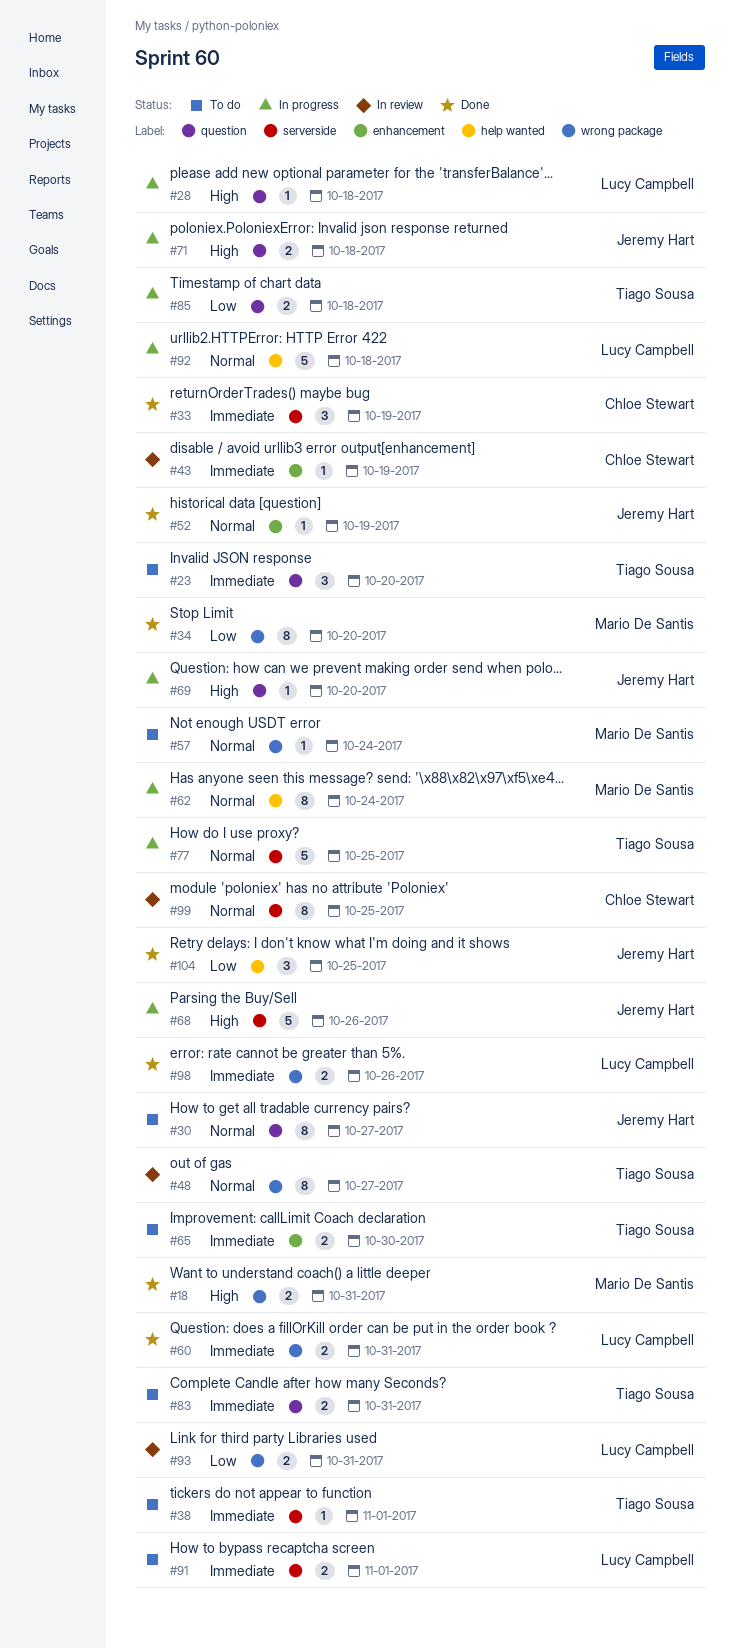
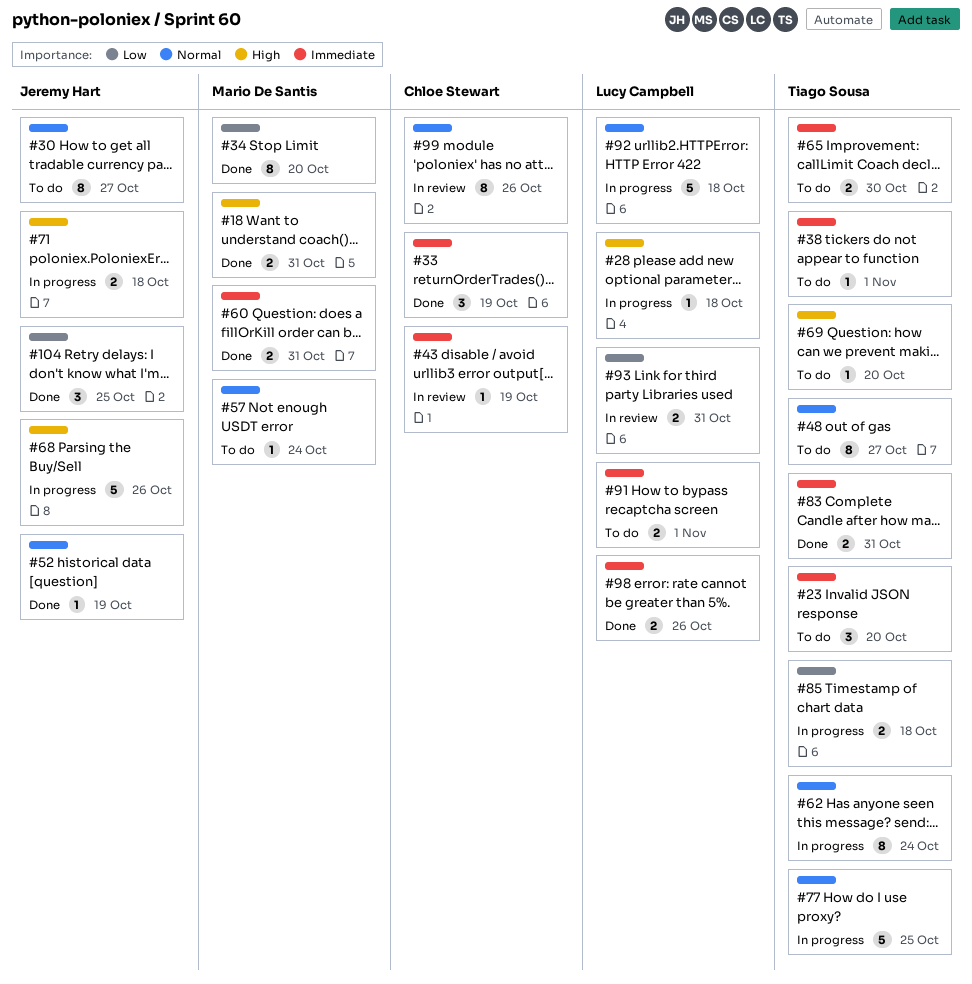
#48, status: In review -> To do
#60, owner: Lucy Campbell -> Mario De Santis
#62, owner: Mario De Santis -> Tiago Sousa
#69, status: In progress -> To do
#69, owner: Jeremy Hart -> Tiago Sousa
#83, status: To do -> Done
#99, due: Oct 25 -> Oct 26

